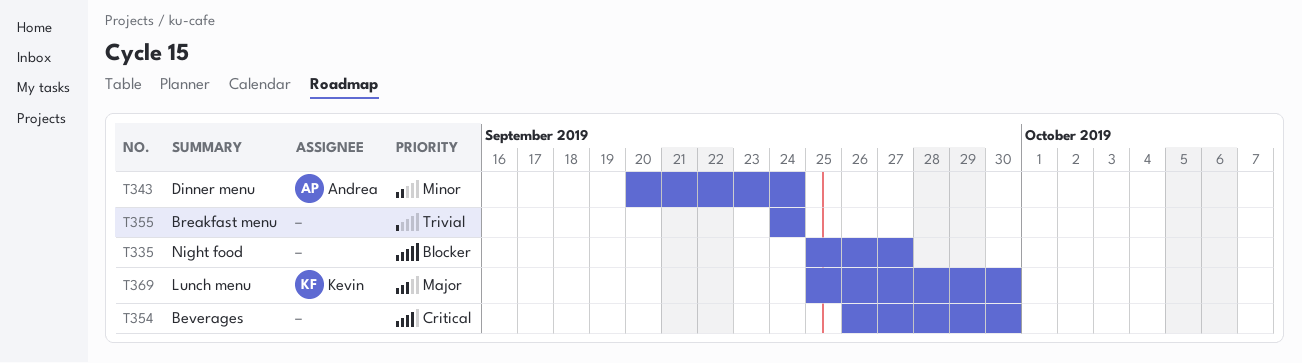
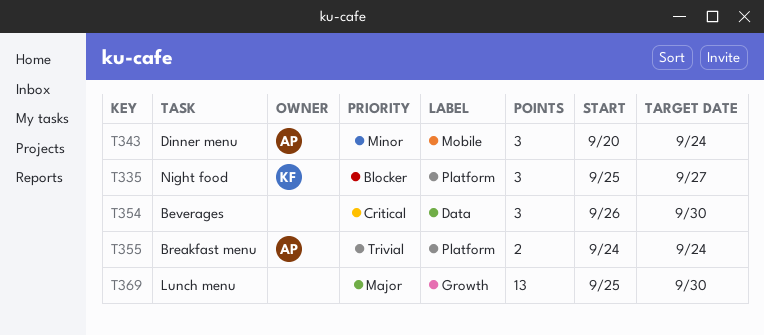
T335, owner: none -> Kevin
T355, owner: none -> Andrea
T369, owner: Kevin -> none

